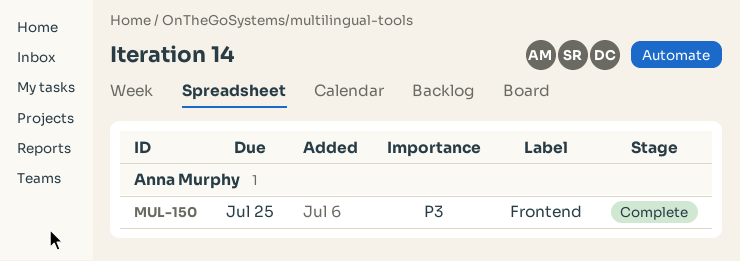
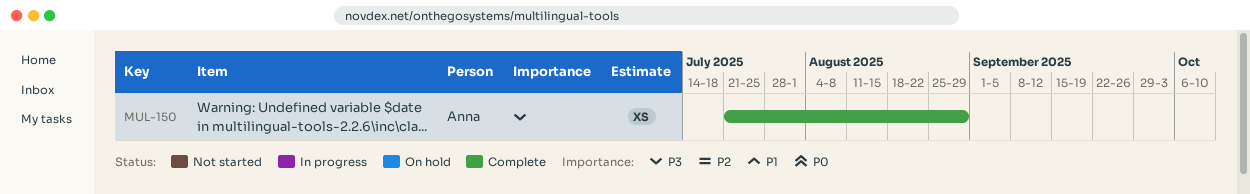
MUL-150, due: Jul 25 -> Aug 29

